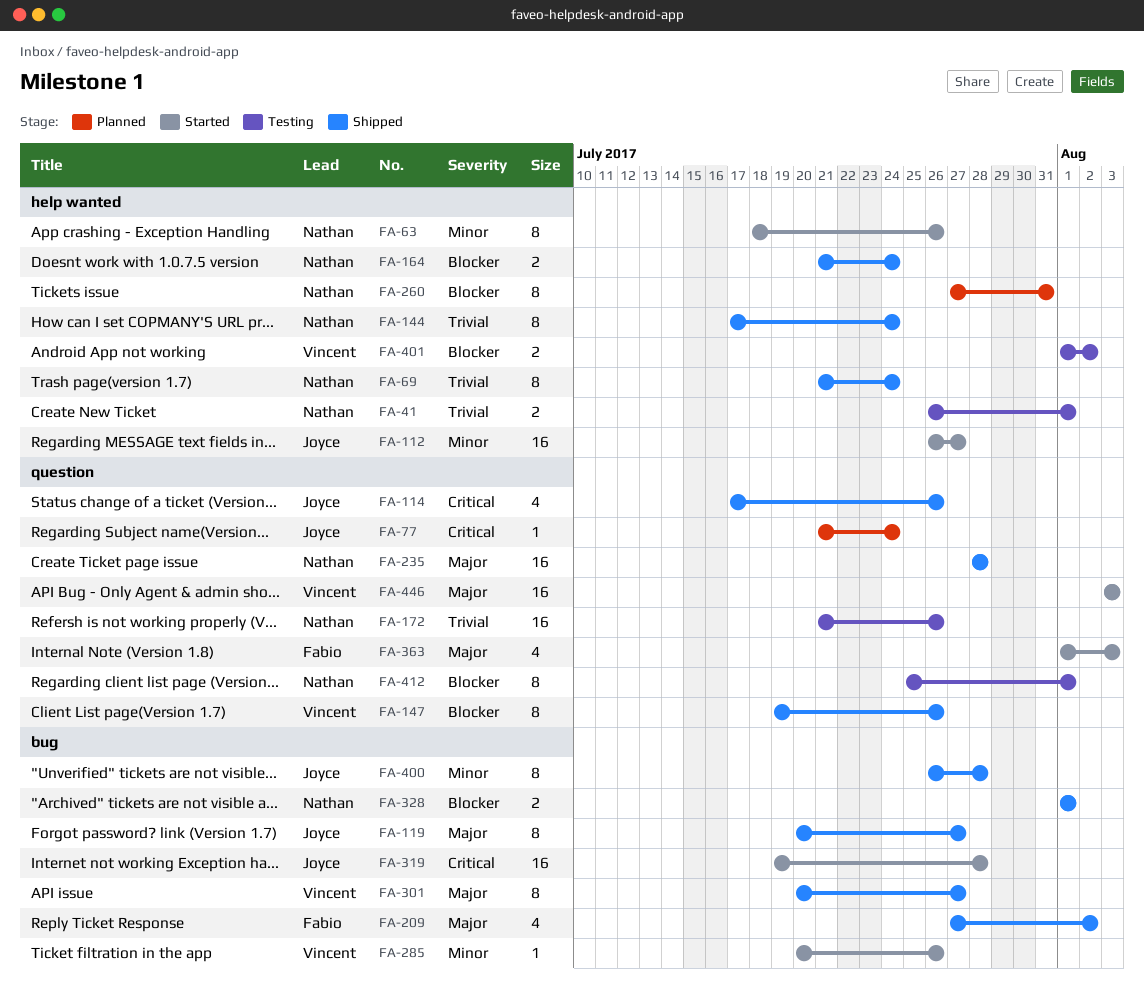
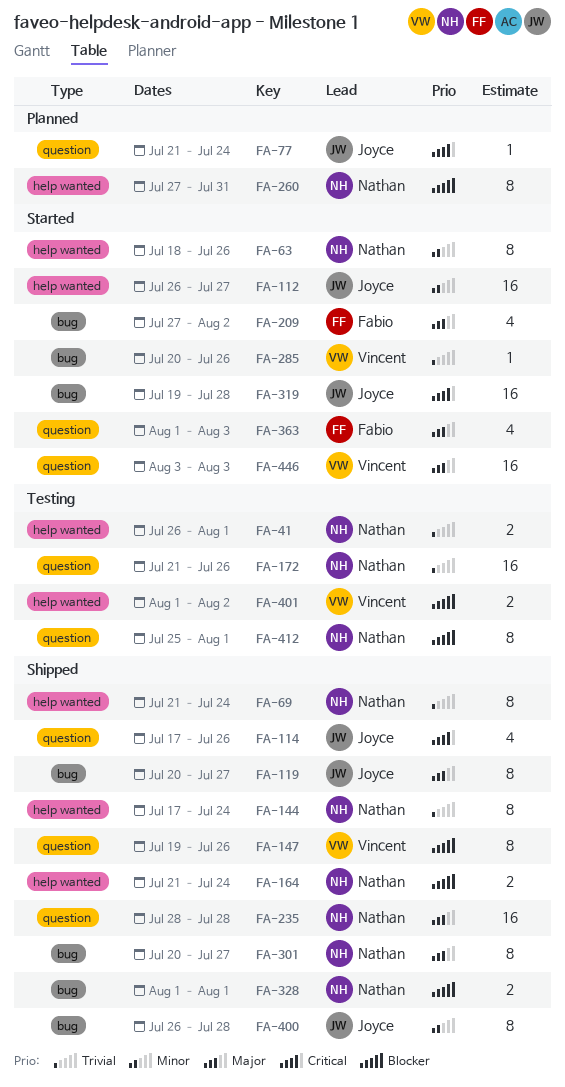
FA-209, status: Shipped -> Started
FA-285, priority: Minor -> Trivial
FA-301, owner: Vincent -> Nathan

